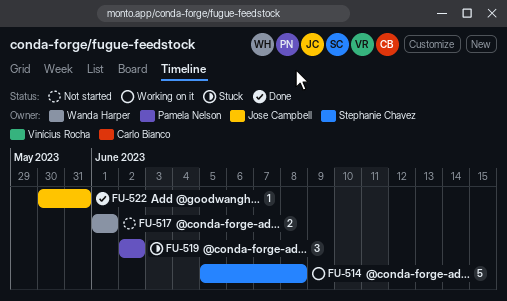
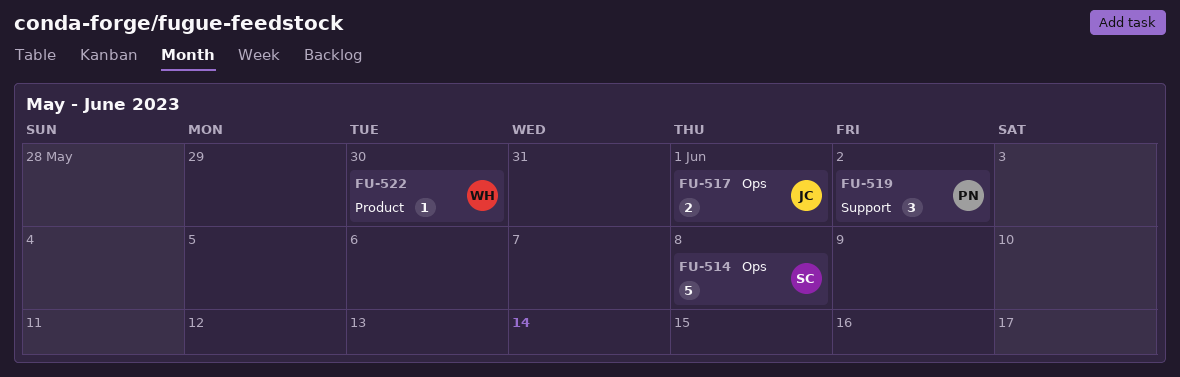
FU-517, owner: Wanda Harper -> Jose Campbell
FU-522, owner: Jose Campbell -> Wanda Harper
FU-522, due: May 31 -> May 30

